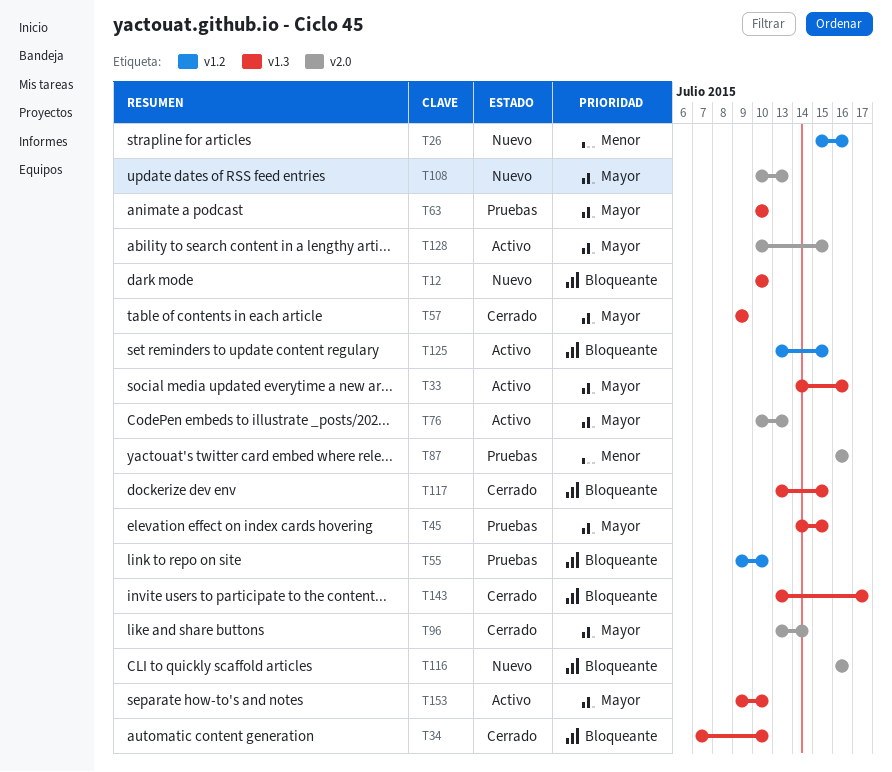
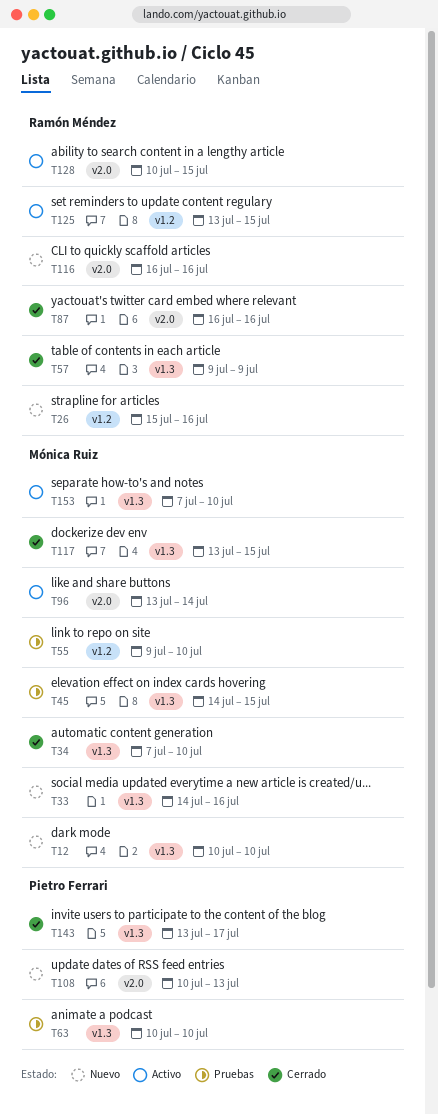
T33, status: Activo -> Nuevo
T76: present -> none
T87, status: Pruebas -> Cerrado
T96, status: Cerrado -> Activo
T153, start: Jul 9 -> Jul 7

